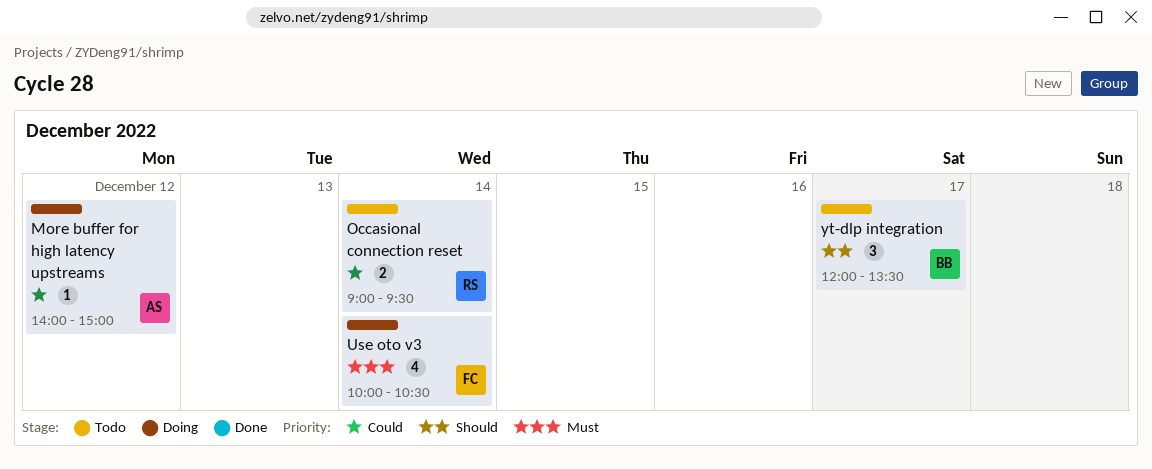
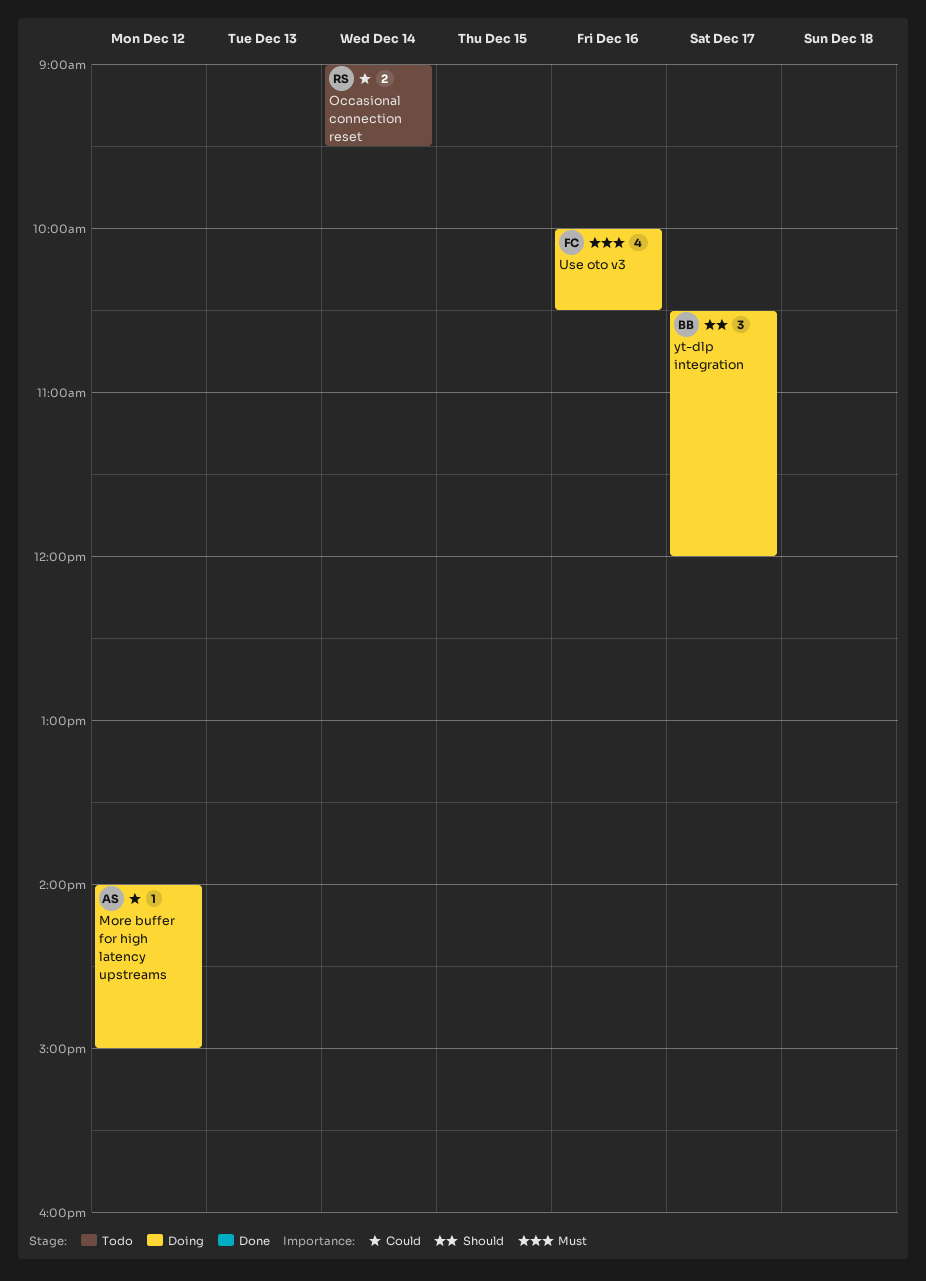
Use oto v3, day: Dec 14 -> Dec 16
yt-dlp integration, status: Todo -> Doing
yt-dlp integration, begins: 12:00 -> 10:30
yt-dlp integration, ends: 13:30 -> 12:00

